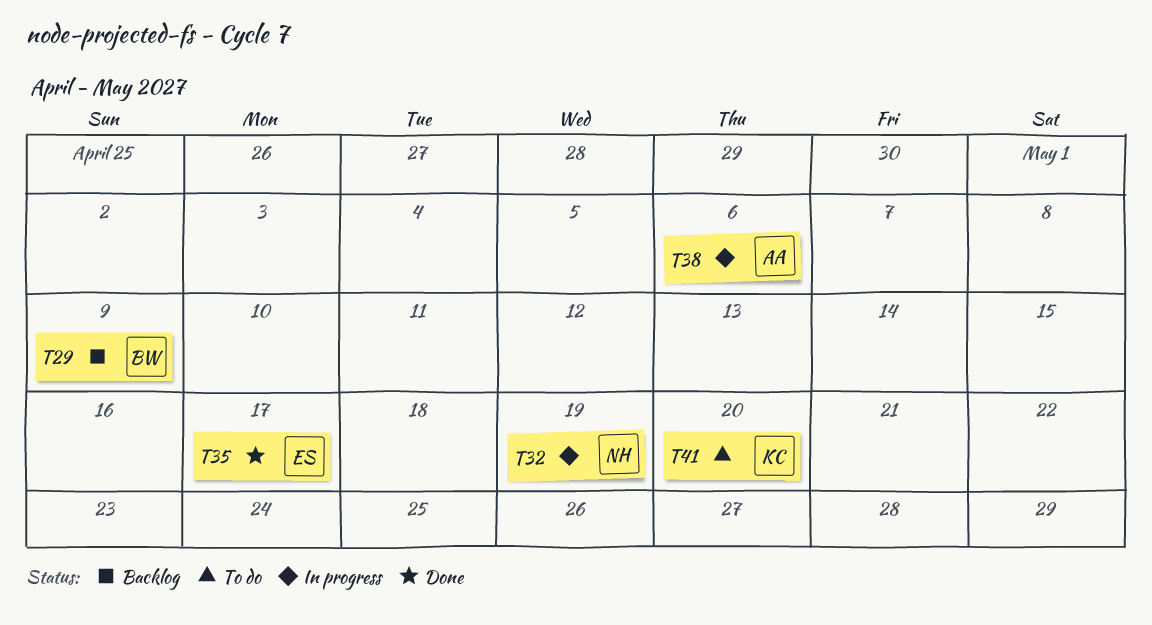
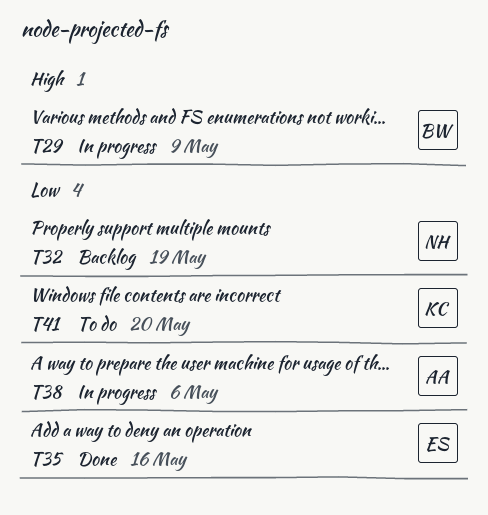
T29, status: Backlog -> In progress
T32, status: In progress -> Backlog
T35, due: May 17 -> May 16

